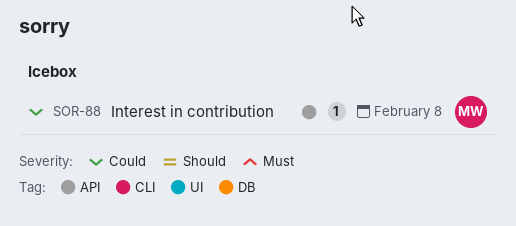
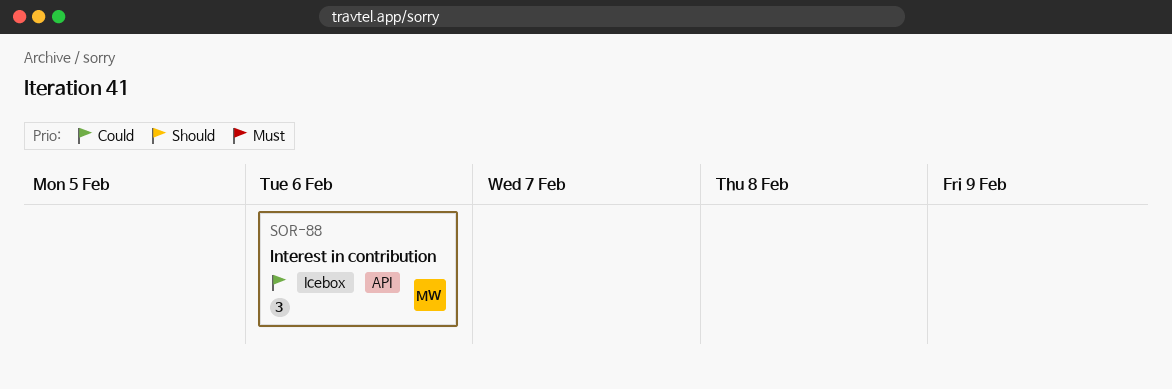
SOR-88, estimate: 1 -> 3
SOR-88, due: Feb 8 -> Feb 6

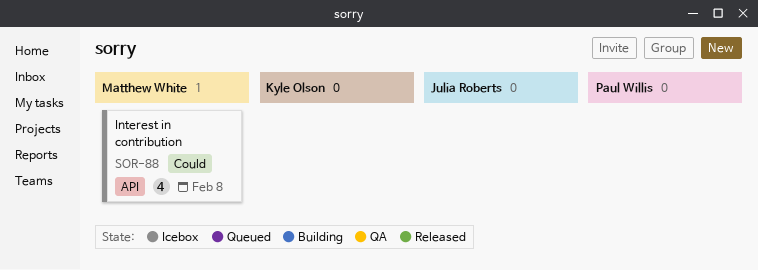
SOR-88, estimate: 3 -> 4
SOR-88, due: Feb 6 -> Feb 8

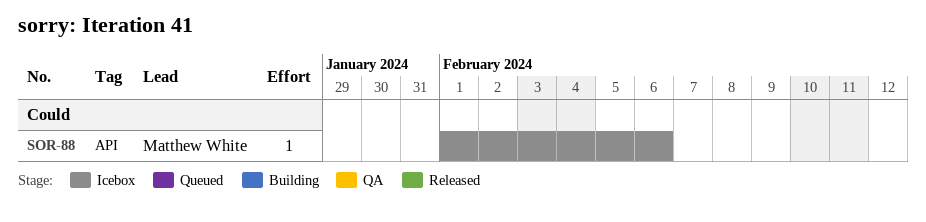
SOR-88, estimate: 4 -> 1
SOR-88, due: Feb 8 -> Feb 6

